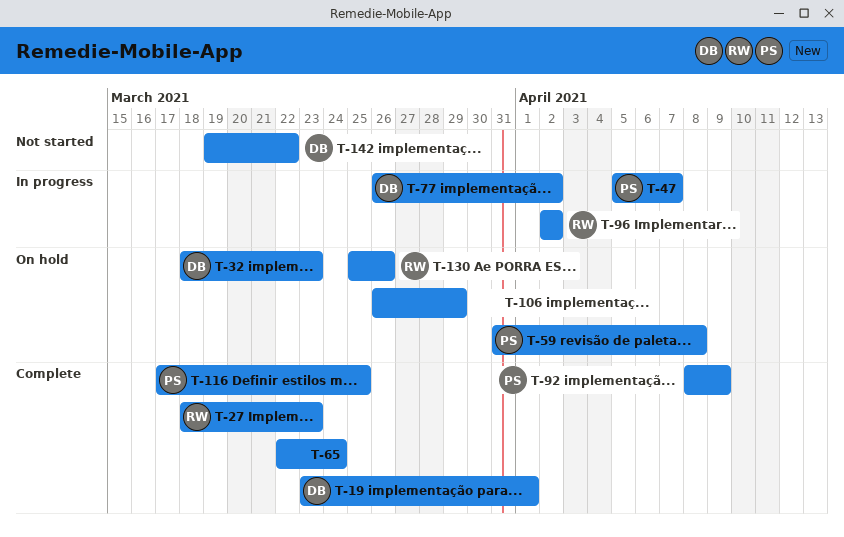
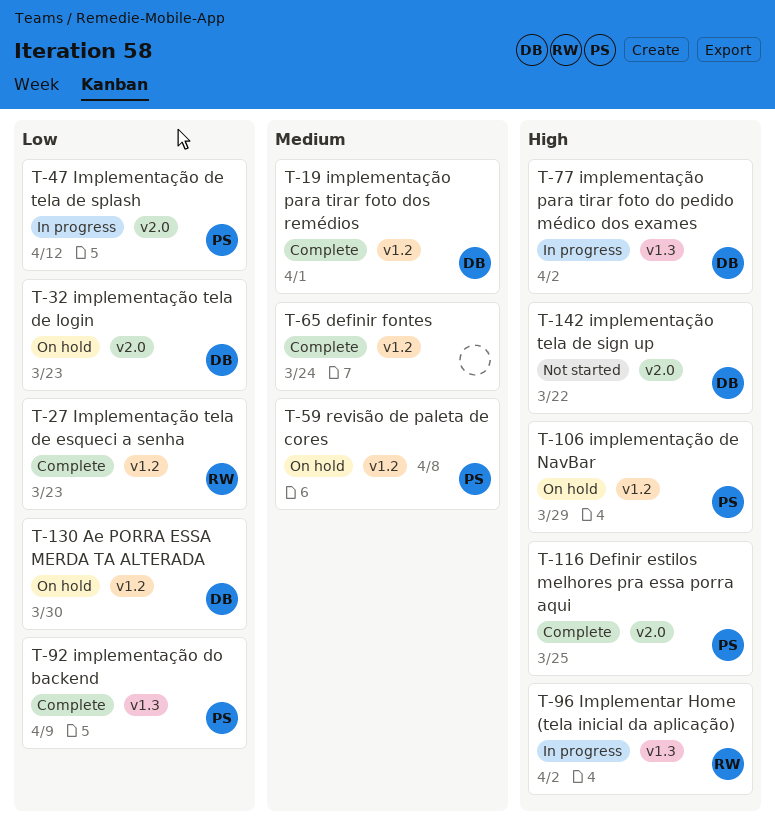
T-47, due: Apr 7 -> Apr 12
T-106, owner: none -> PS
T-130, owner: RW -> DB
T-130, due: Mar 26 -> Mar 30

